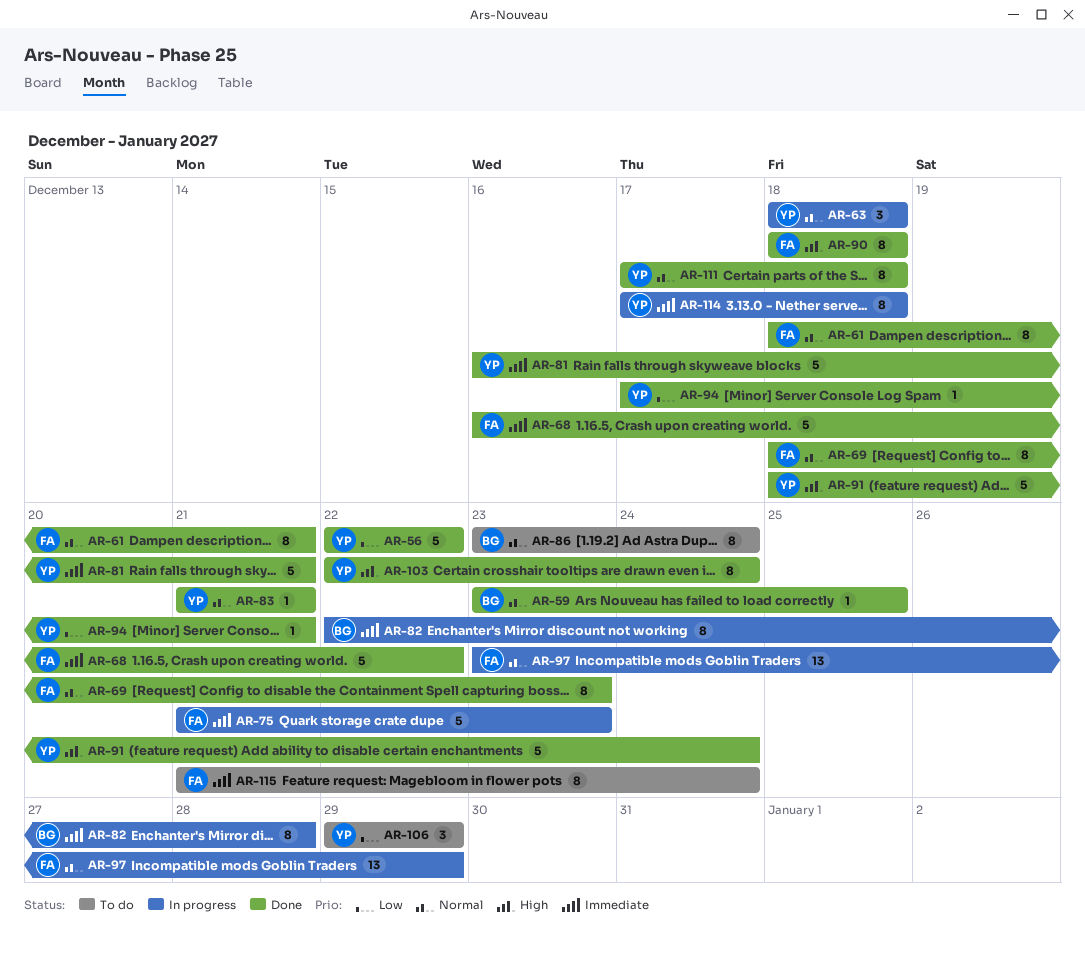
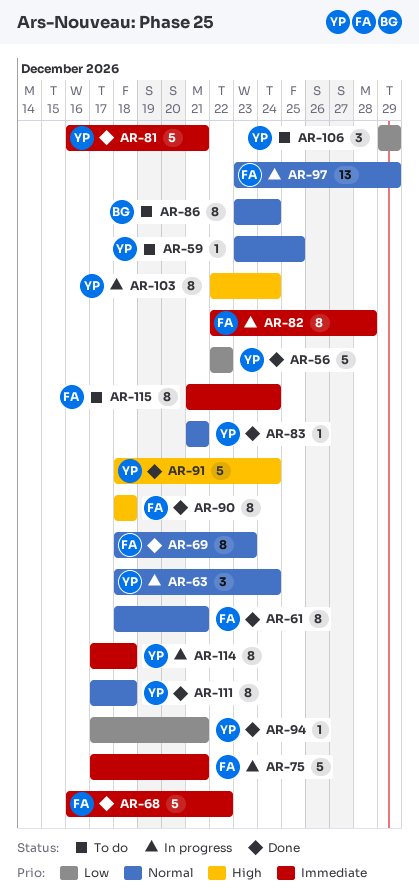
AR-59, status: Done -> To do
AR-59, owner: BG -> YP
AR-63, due: Dec 18 -> Dec 24
AR-75, start: Dec 21 -> Dec 17
AR-75, due: Dec 23 -> Dec 21
AR-82, owner: BG -> FA
AR-103, status: Done -> In progress

